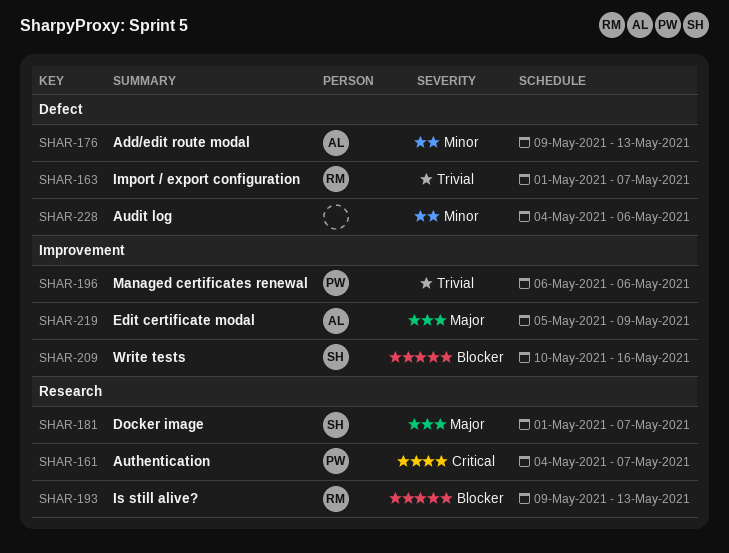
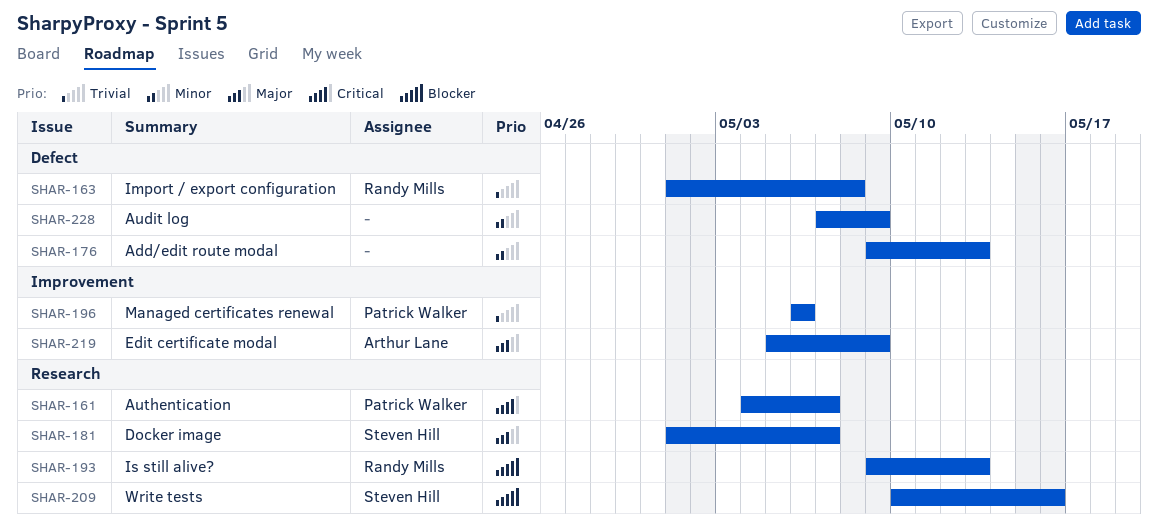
SHAR-163, due: May 7 -> May 8
SHAR-176, owner: Arthur Lane -> none
SHAR-209, label: Improvement -> Research
SHAR-228, start: May 4 -> May 7
SHAR-228, due: May 6 -> May 9

